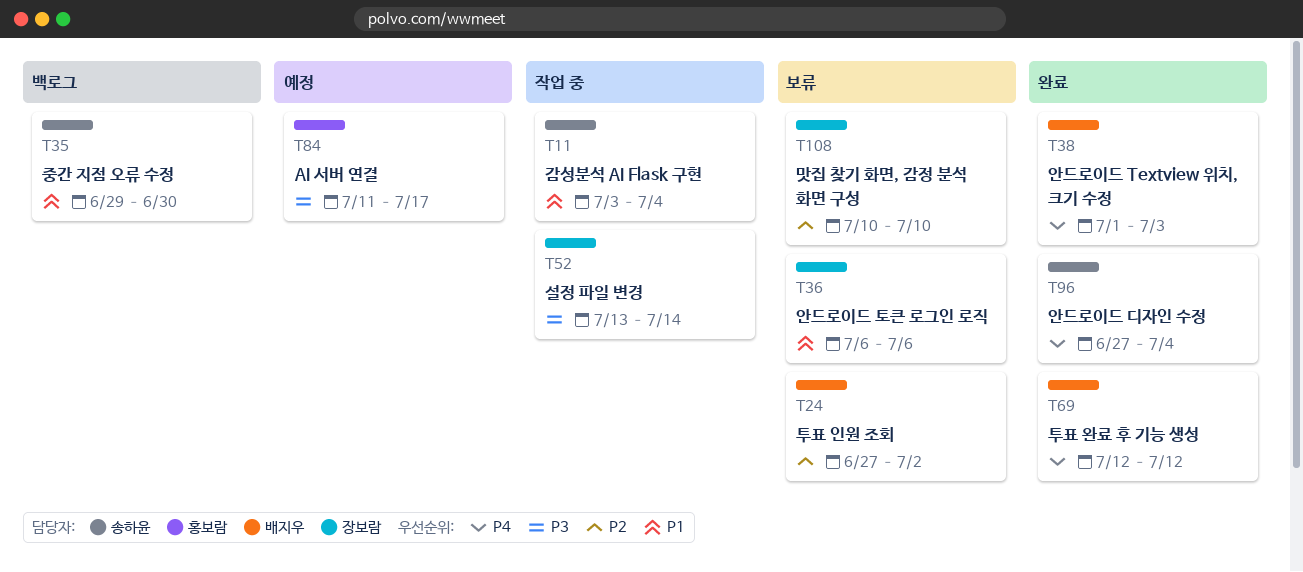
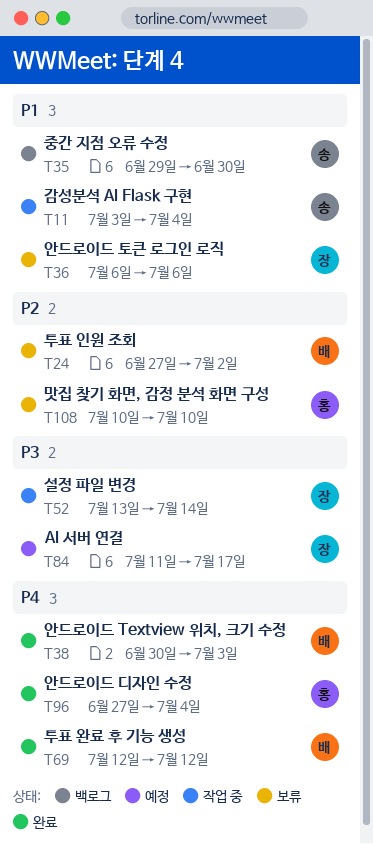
T38, start: Jul 1 -> Jun 30
T84, owner: 홍보람 -> 장보람
T96, owner: 송하윤 -> 홍보람
T108, owner: 장보람 -> 홍보람

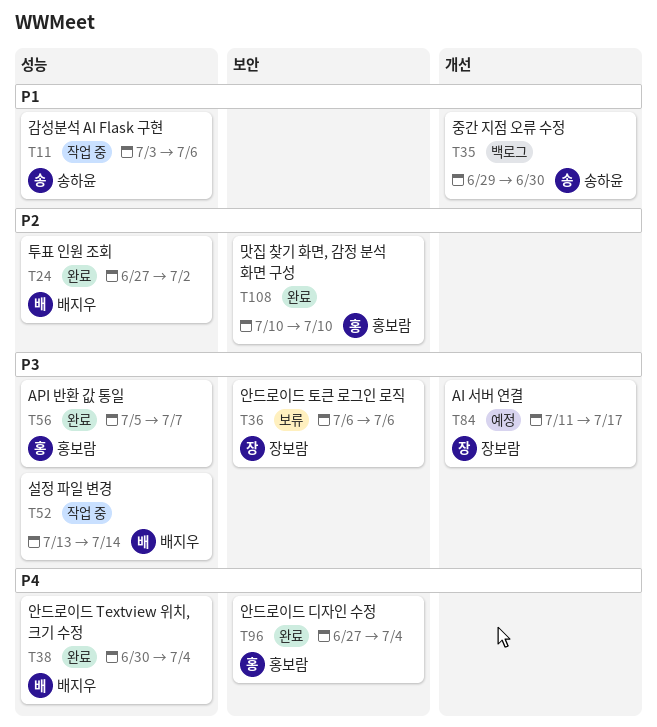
T11, due: Jul 4 -> Jul 6
T24, status: 보류 -> 완료
T36, priority: P1 -> P3
T38, due: Jul 3 -> Jul 4
T52, owner: 장보람 -> 배지우
T56: none -> present
T69: present -> none
T108, status: 보류 -> 완료

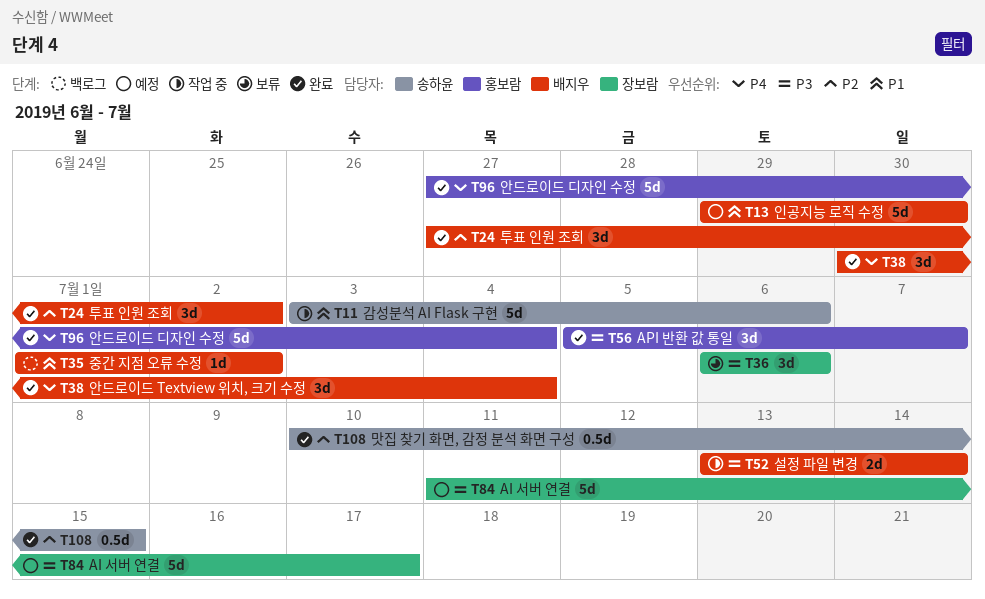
T13: none -> present
T35, owner: 송하윤 -> 배지우
T35, start: Jun 29 -> Jul 1
T35, due: Jun 30 -> Jul 2
T108, owner: 홍보람 -> 송하윤
T108, due: Jul 10 -> Jul 15

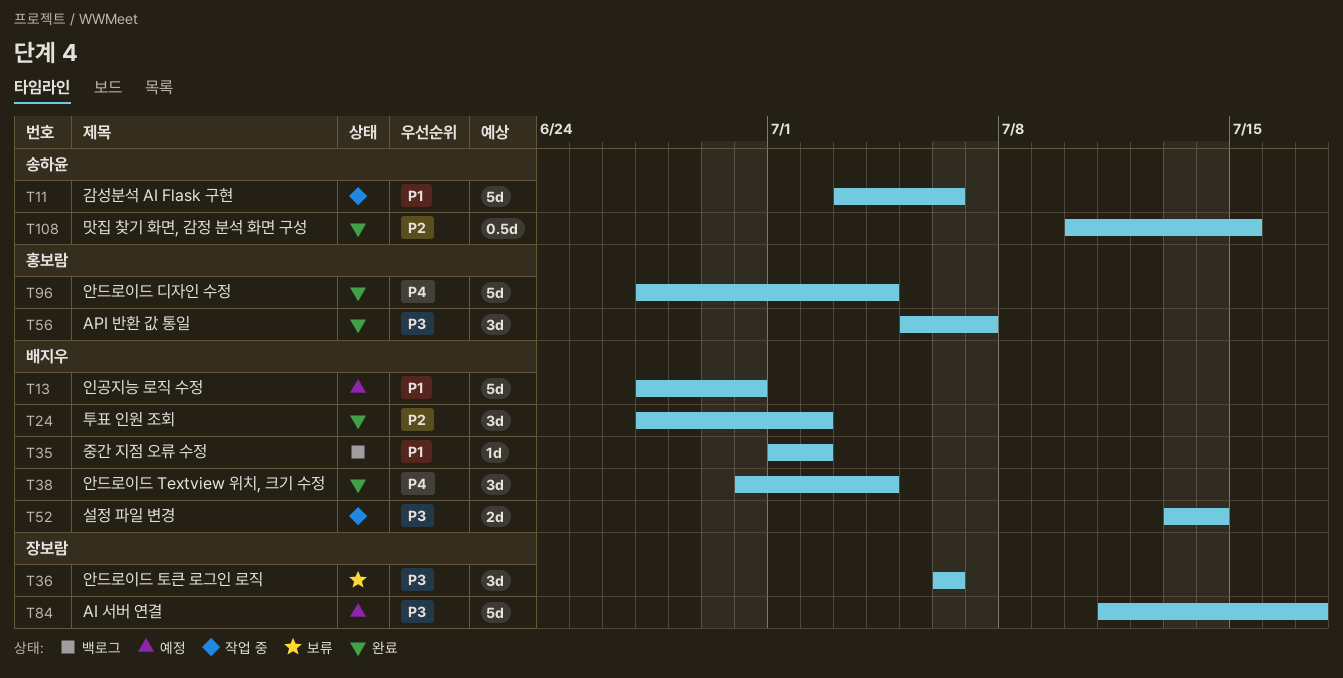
T13, start: Jun 29 -> Jun 27

